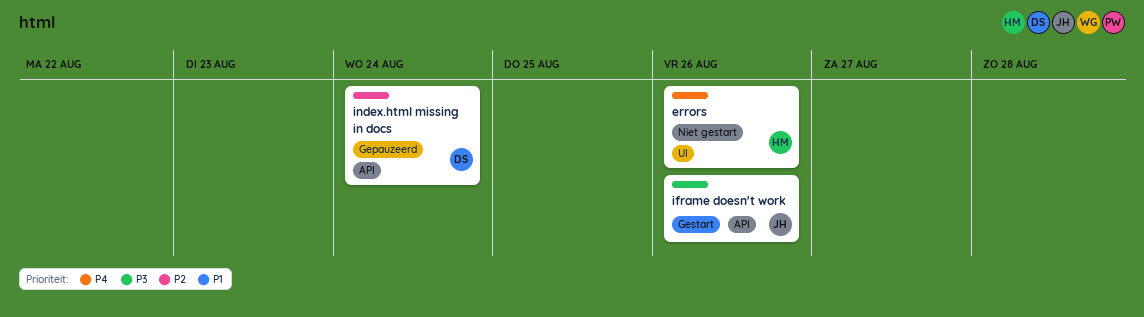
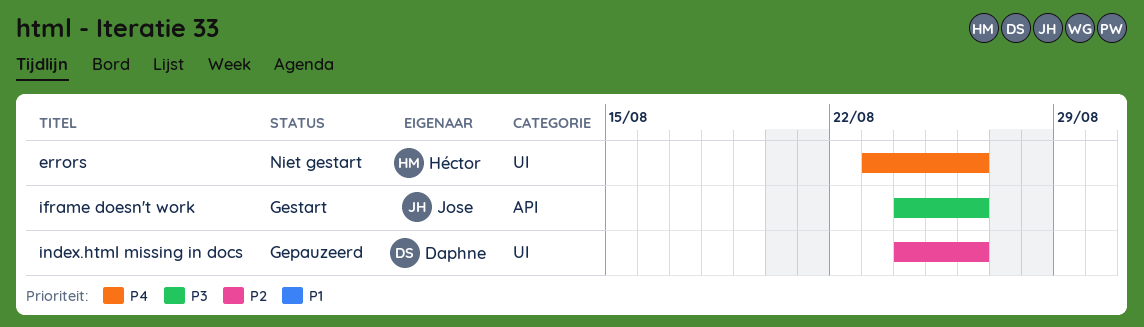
index.html missing in docs, label: API -> UI
index.html missing in docs, due: Aug 24 -> Aug 26

